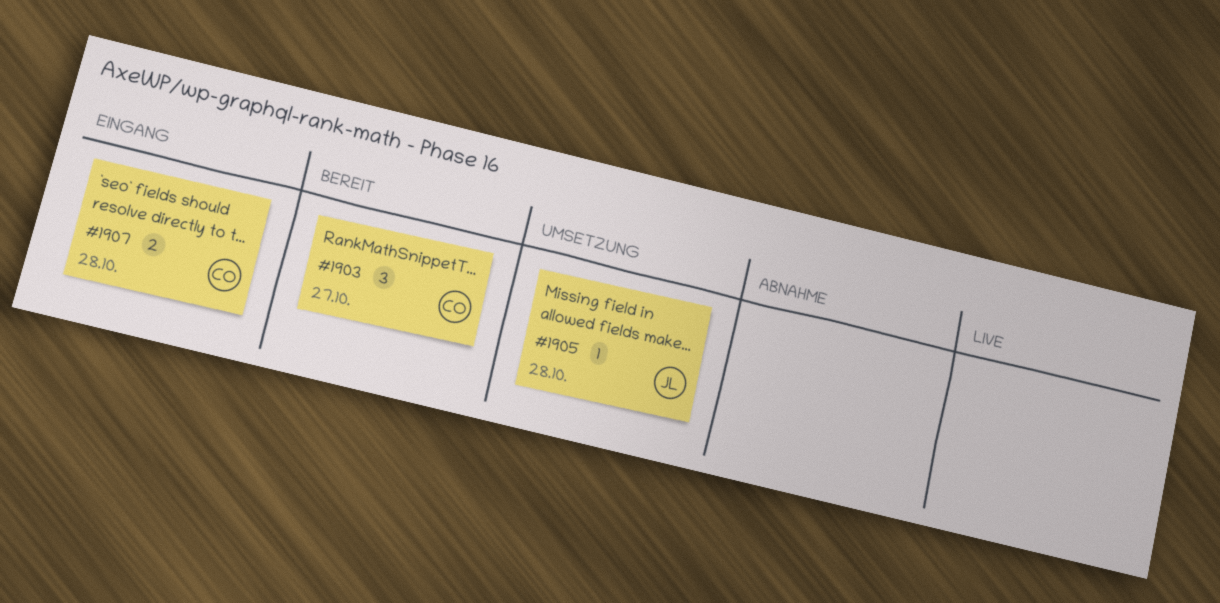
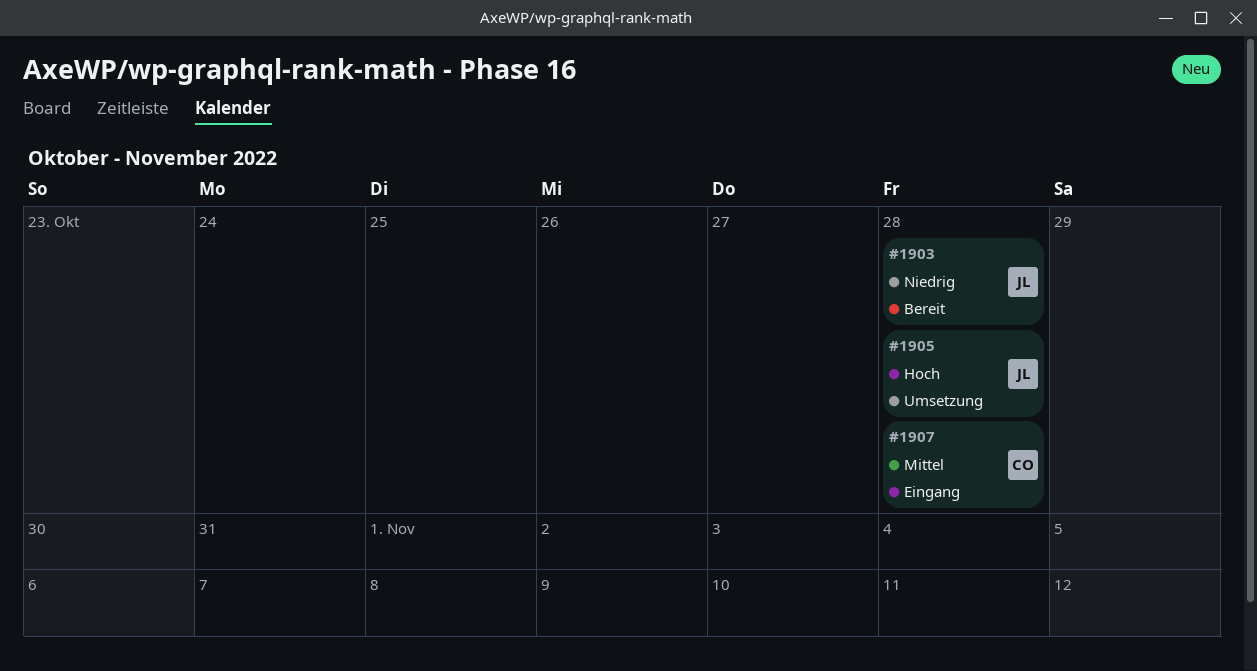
#1903, owner: CO -> JL
#1903, due: Oct 27 -> Oct 28

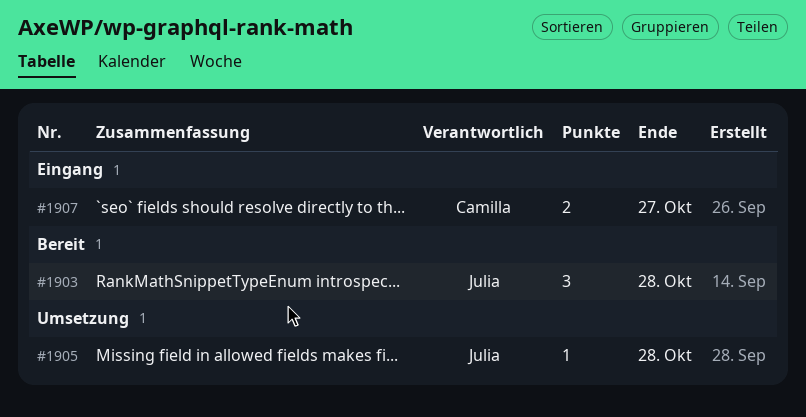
#1907, due: Oct 28 -> Oct 27

